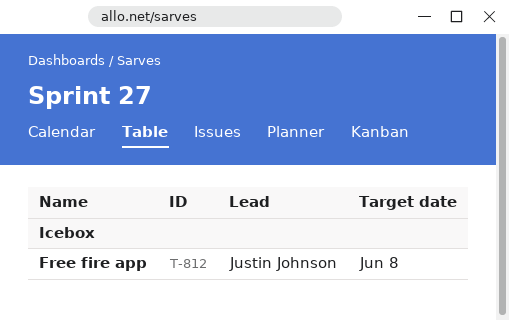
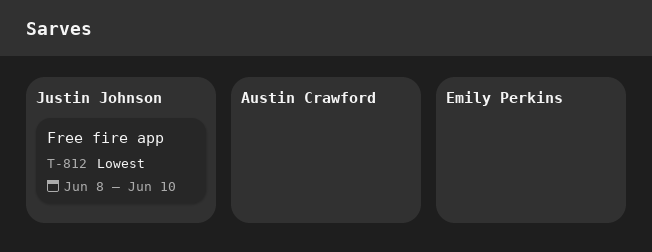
T-812, due: Jun 8 -> Jun 10

